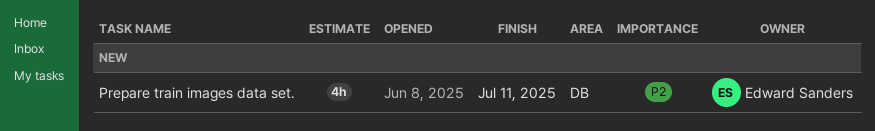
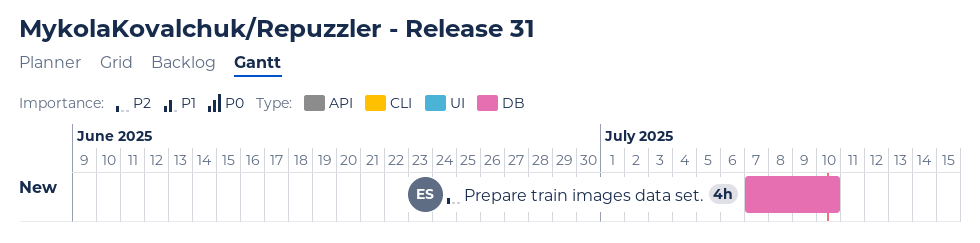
Prepare train images data set., due: Jul 11 -> Jul 10

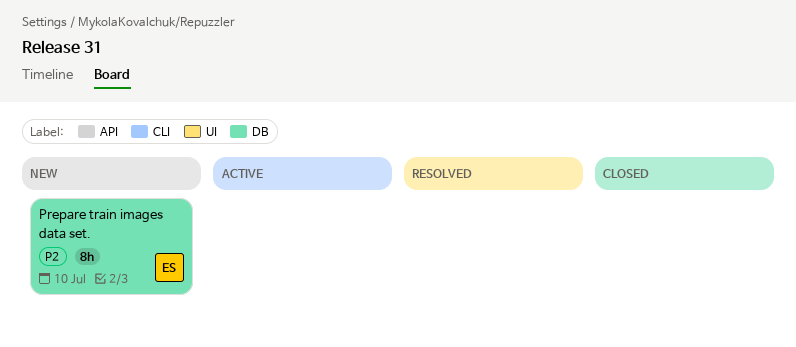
Prepare train images data set., estimate: 4h -> 8h

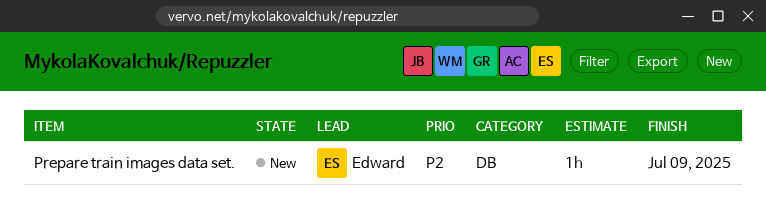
Prepare train images data set., estimate: 8h -> 1h
Prepare train images data set., due: Jul 10 -> Jul 9

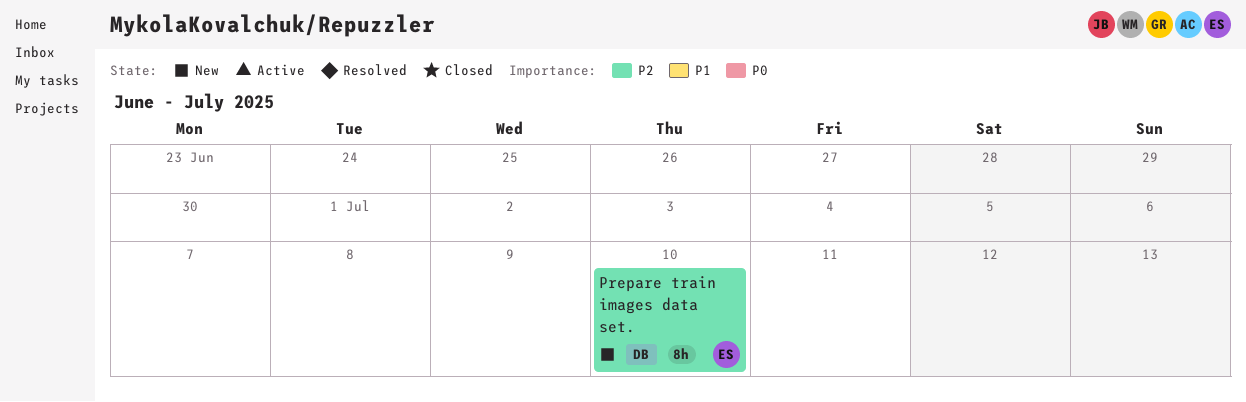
Prepare train images data set., estimate: 1h -> 8h
Prepare train images data set., due: Jul 9 -> Jul 10

